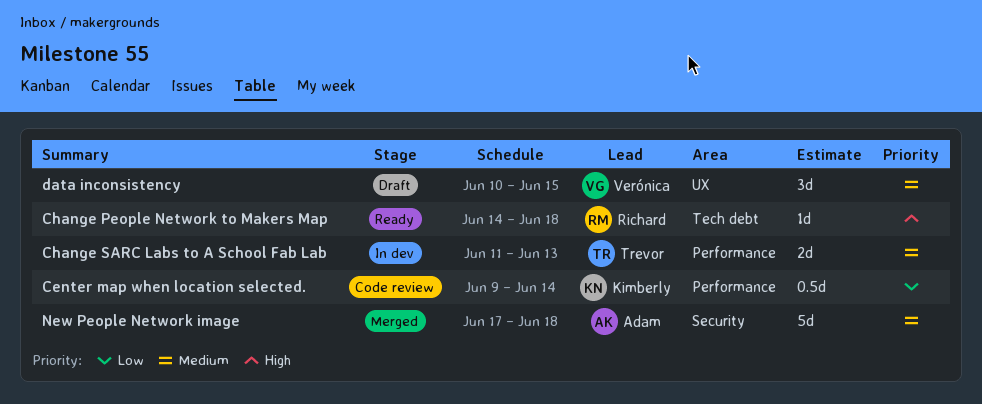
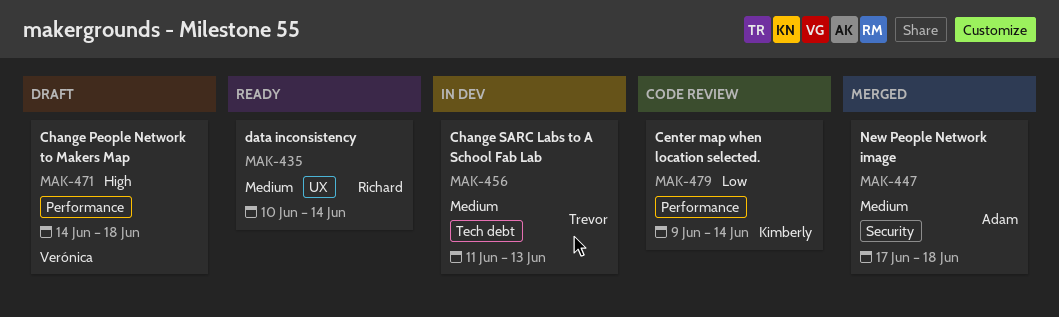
Change People Network to Makers Map, status: Ready -> Draft
Change People Network to Makers Map, owner: Richard -> Verónica
Change People Network to Makers Map, label: Tech debt -> Performance
Change SARC Labs to A School Fab Lab, label: Performance -> Tech debt
data inconsistency, status: Draft -> Ready
data inconsistency, owner: Verónica -> Richard
data inconsistency, due: Jun 15 -> Jun 14

